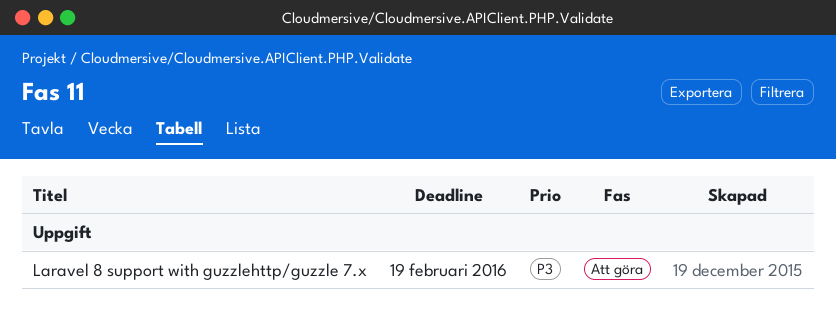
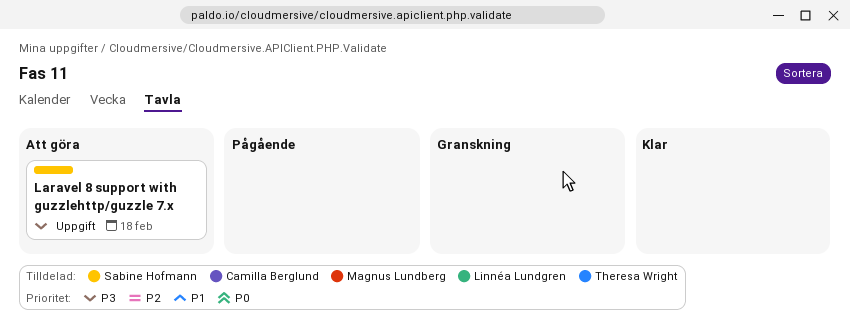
Laravel 8 support with guzzlehttp/guzzle 7.x, due: Feb 19 -> Feb 18

